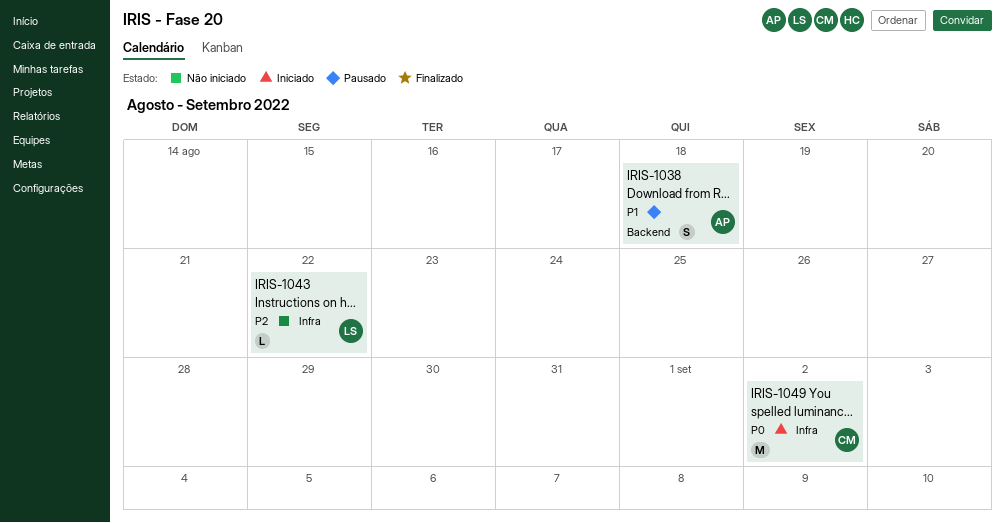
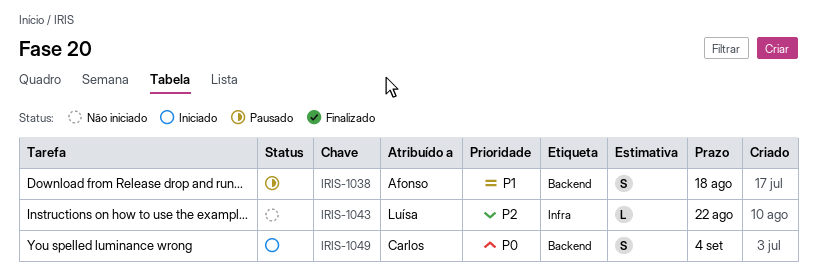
IRIS-1049, label: Infra -> Backend
IRIS-1049, estimate: M -> S
IRIS-1049, due: Sep 2 -> Sep 4

